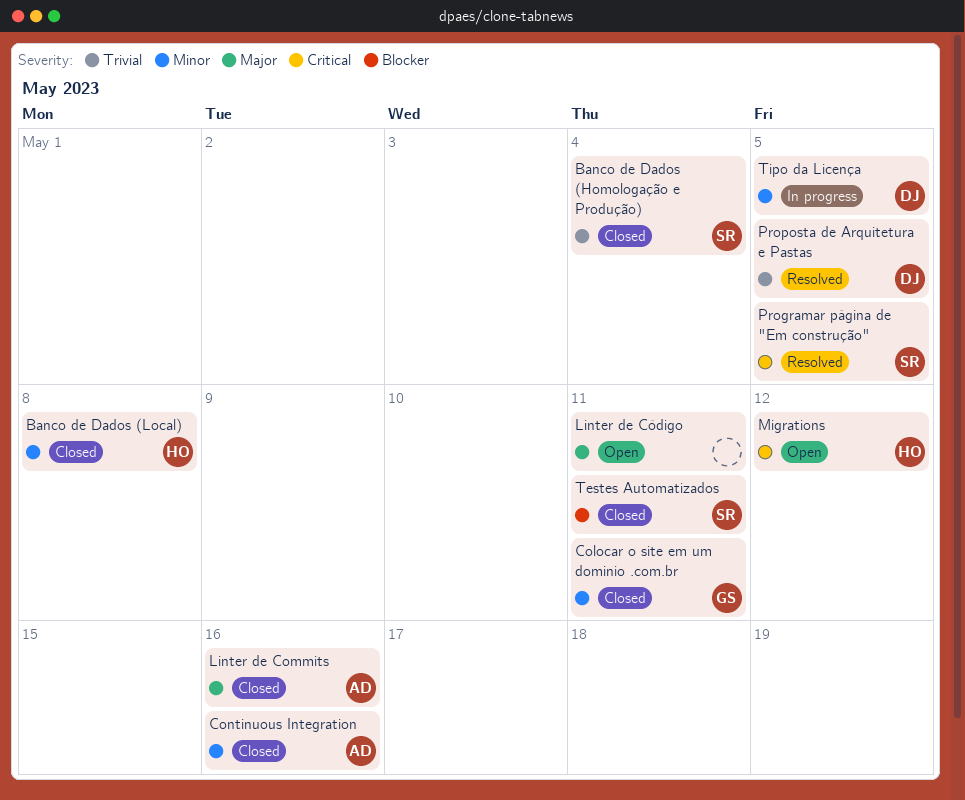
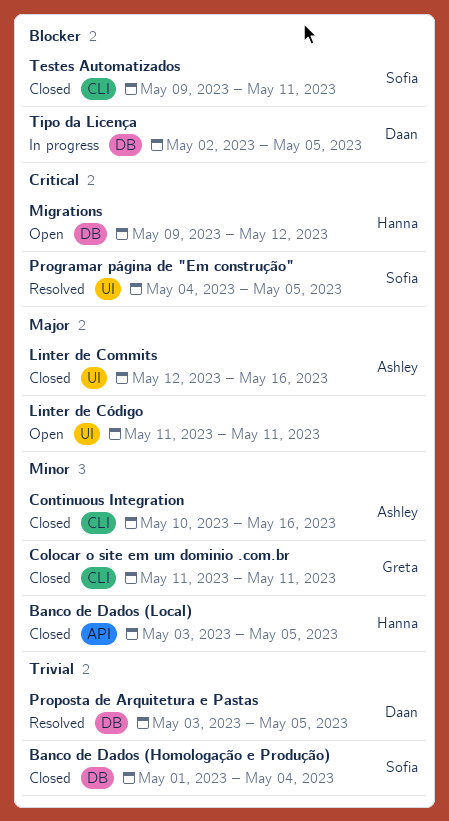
Banco de Dados (Local), due: May 8 -> May 5
Tipo da Licença, priority: Minor -> Blocker

